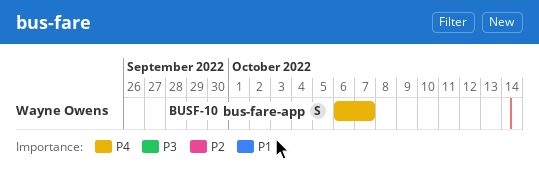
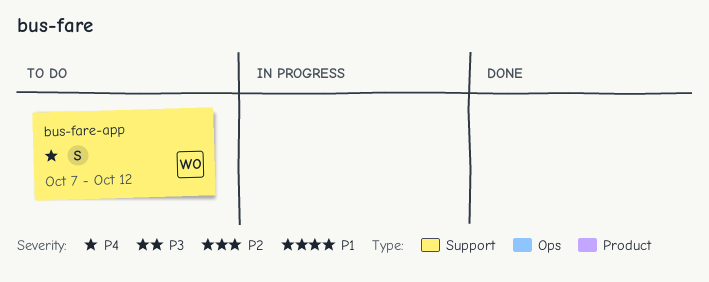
bus-fare-app, start: Oct 6 -> Oct 7
bus-fare-app, due: Oct 7 -> Oct 12

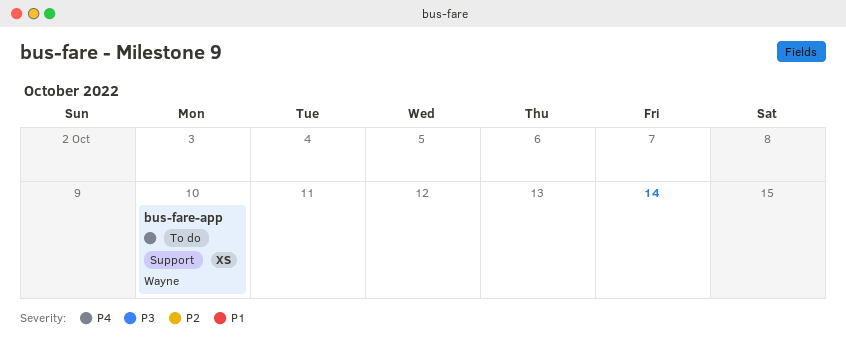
bus-fare-app, estimate: S -> XS
bus-fare-app, due: Oct 12 -> Oct 10

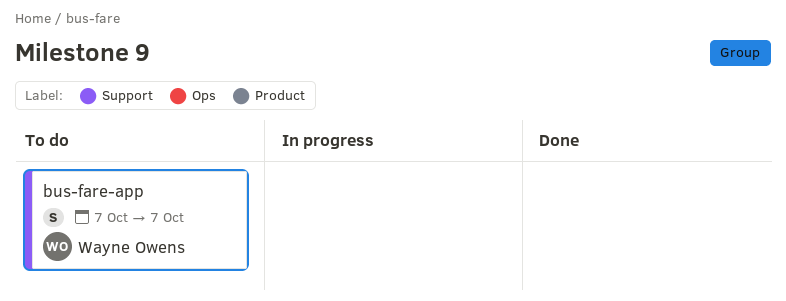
bus-fare-app, estimate: XS -> S
bus-fare-app, due: Oct 10 -> Oct 7

